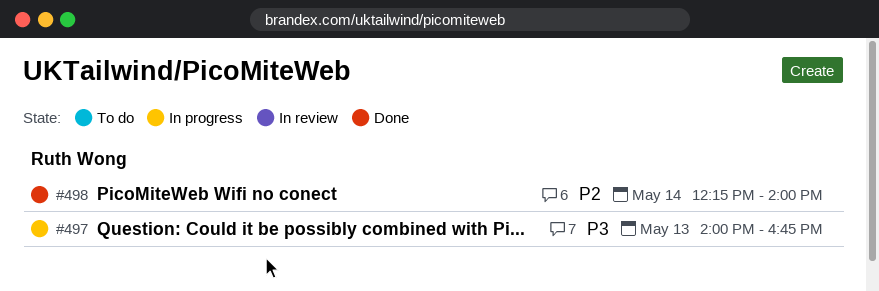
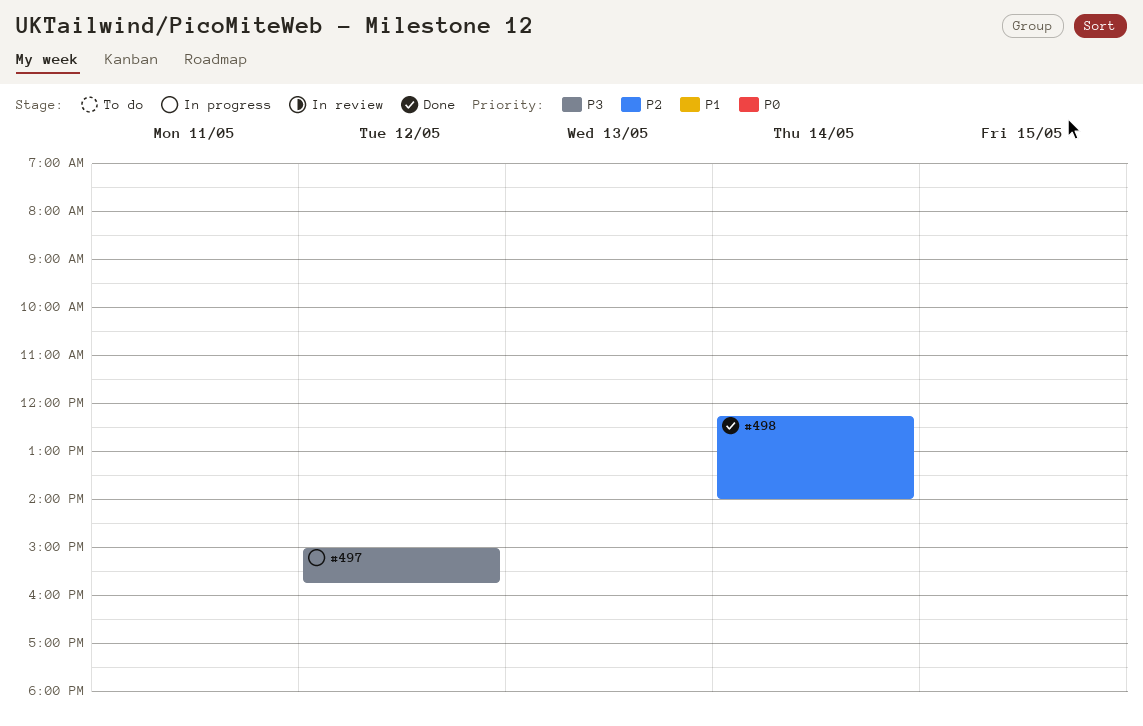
#497, day: May 13 -> May 12
#497, begins: 14:00 -> 15:00
#497, ends: 16:45 -> 15:45

